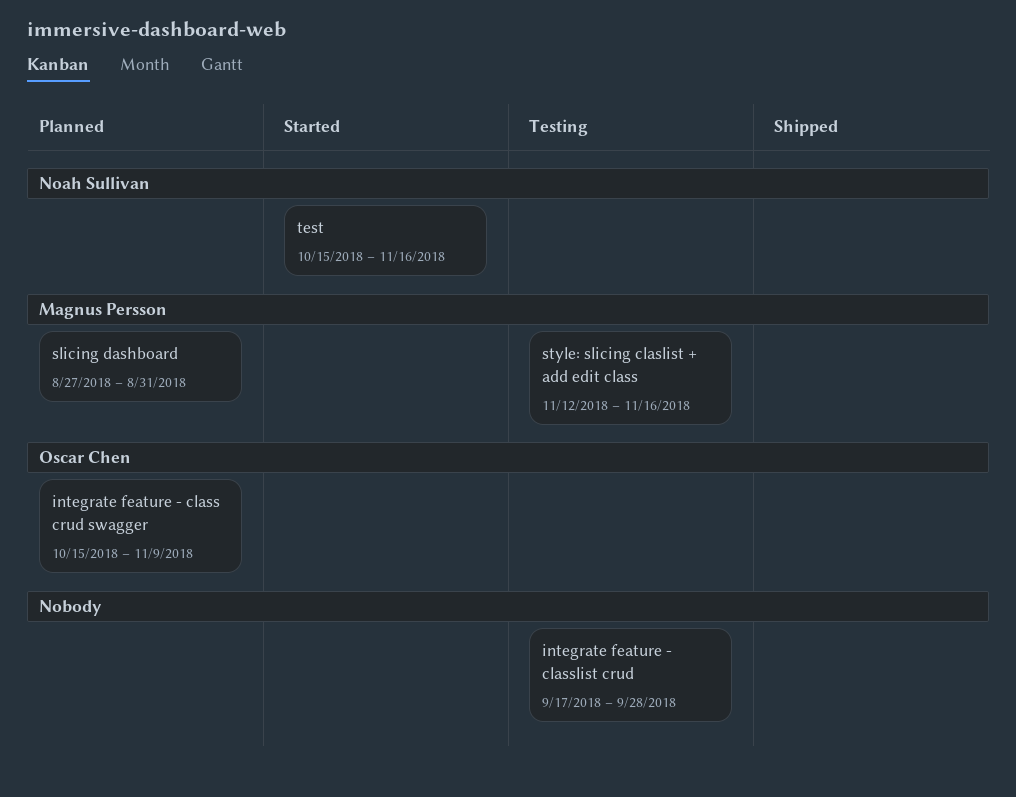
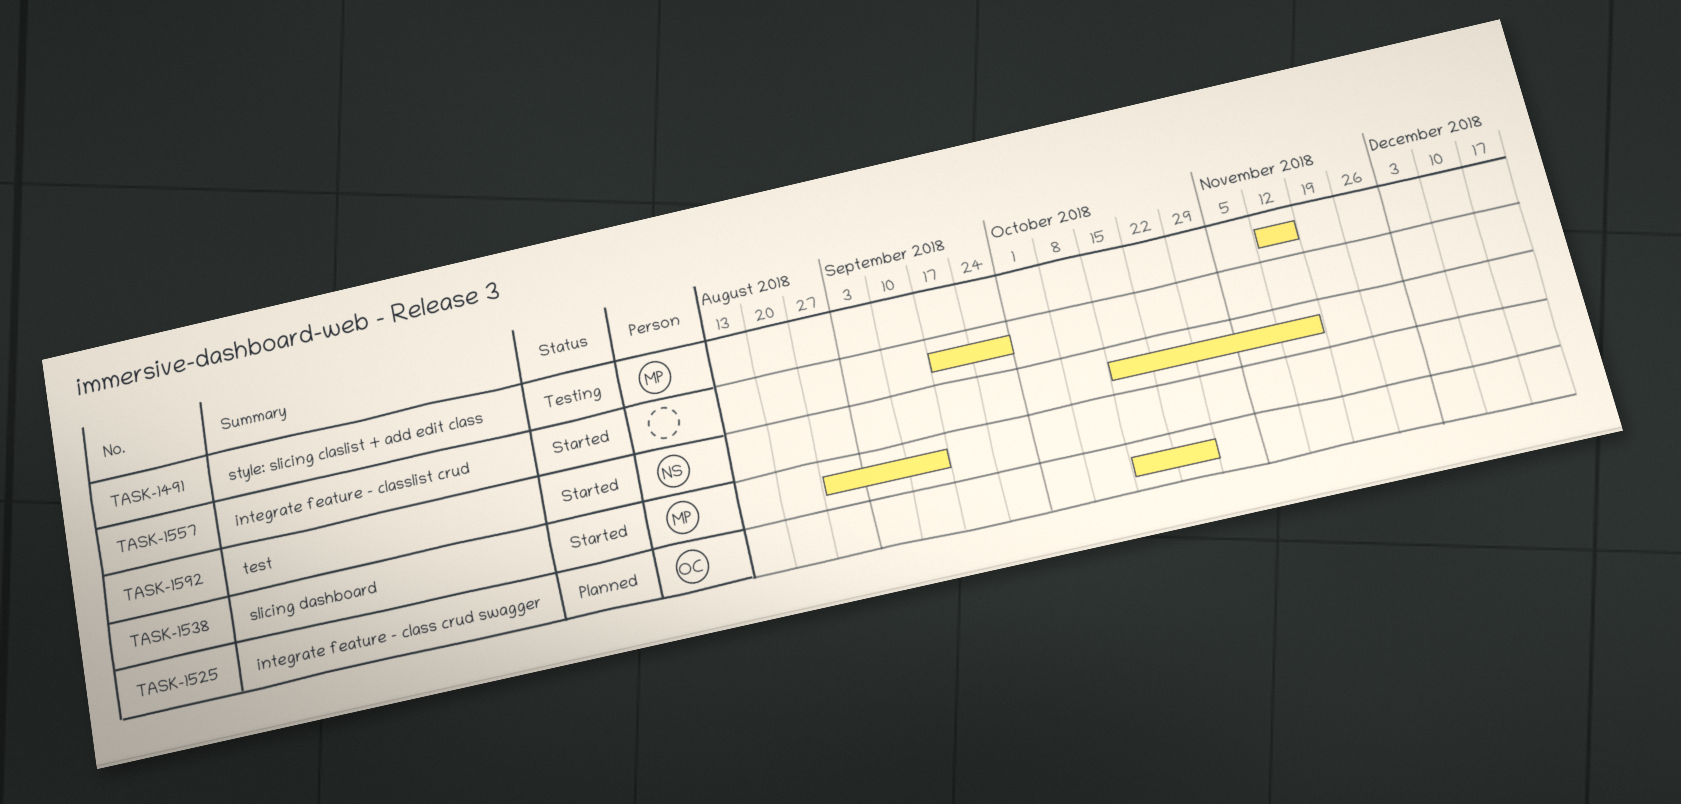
integrate feature - class crud swagger, due: Nov 9 -> Oct 26
integrate feature - classlist crud, status: Testing -> Started
slicing dashboard, status: Planned -> Started
slicing dashboard, due: Aug 31 -> Sep 14

